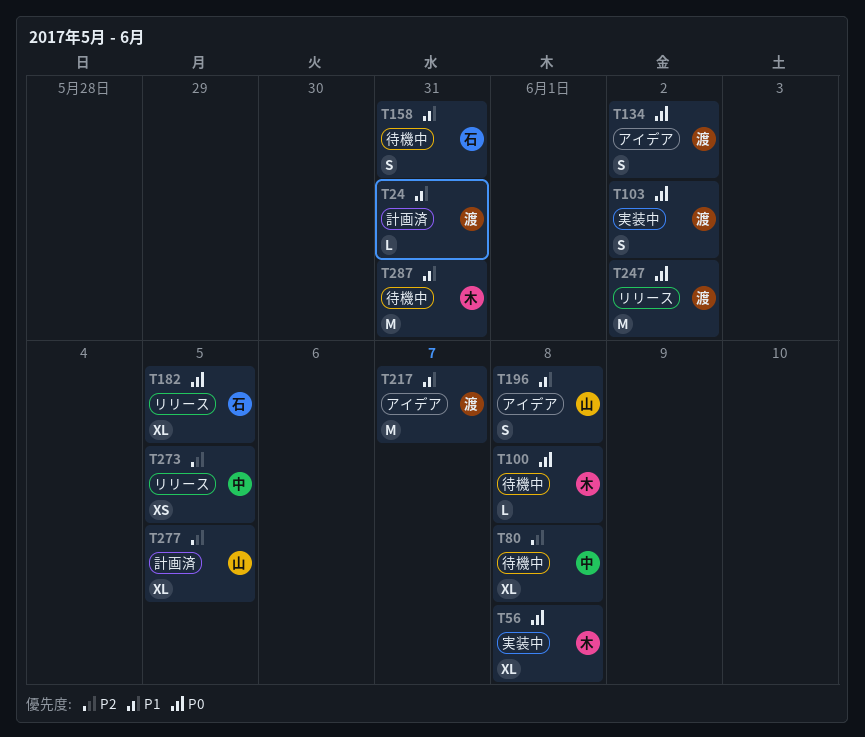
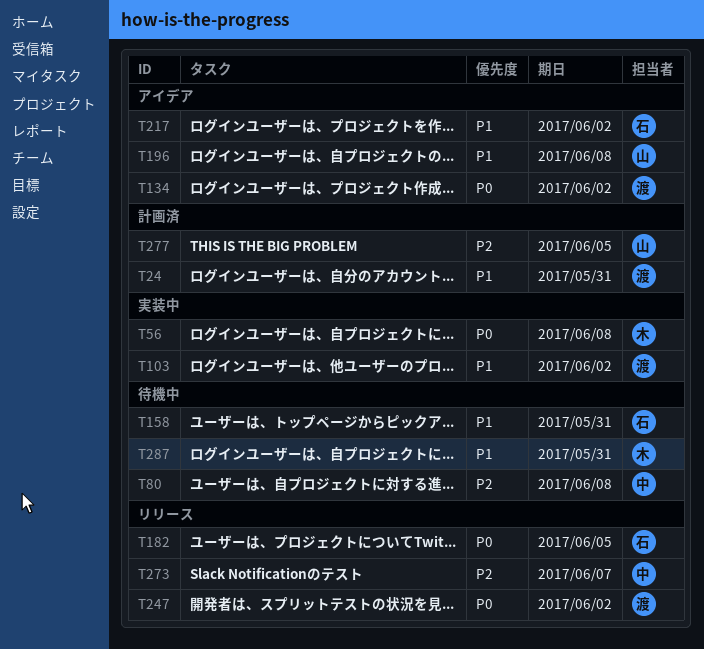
T100: present -> none
T103, priority: P0 -> P1
T217, owner: 渡 -> 石
T217, due: Jun 7 -> Jun 2
T273, due: Jun 5 -> Jun 7

